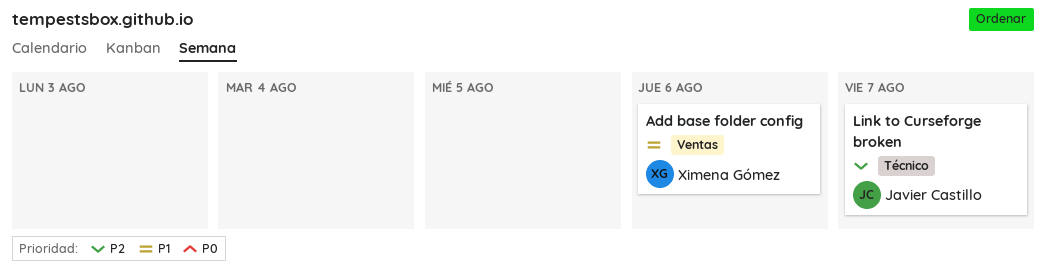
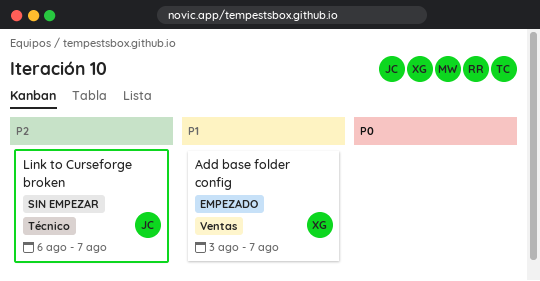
Add base folder config, due: Aug 6 -> Aug 7

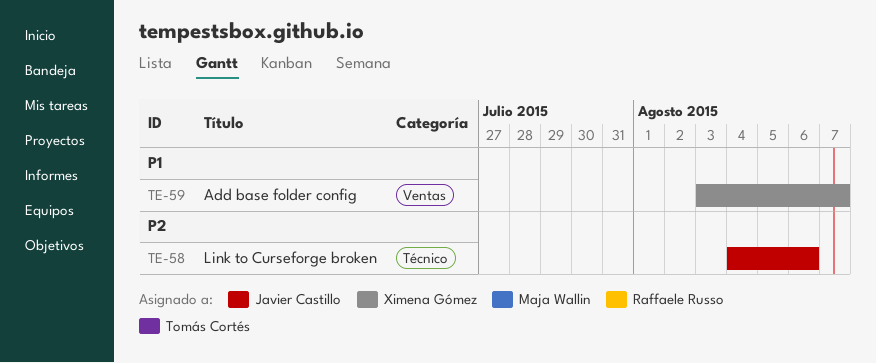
Link to Curseforge broken, start: Aug 6 -> Aug 4
Link to Curseforge broken, due: Aug 7 -> Aug 6

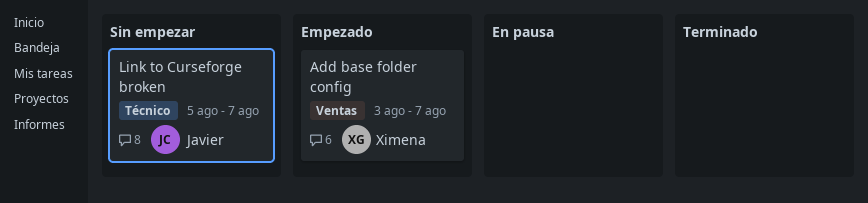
Link to Curseforge broken, start: Aug 4 -> Aug 5
Link to Curseforge broken, due: Aug 6 -> Aug 7

